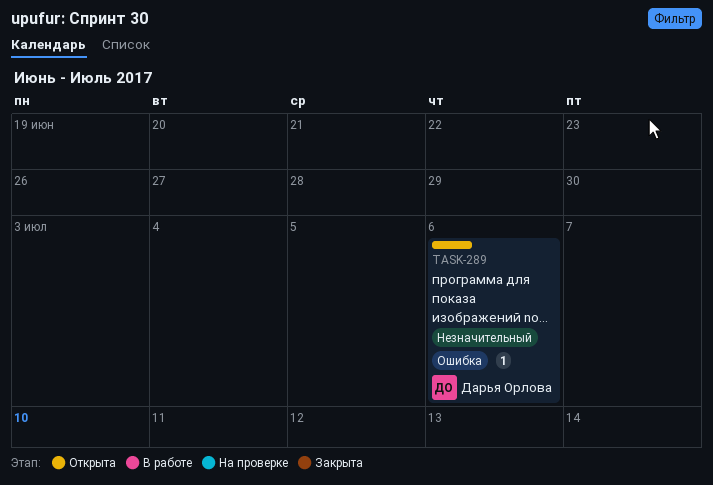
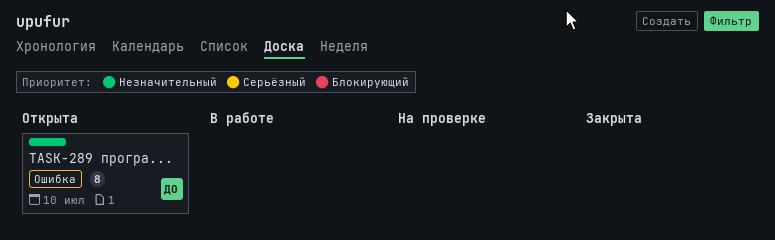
TASK-289, estimate: 1 -> 8
TASK-289, due: Jul 6 -> Jul 10

